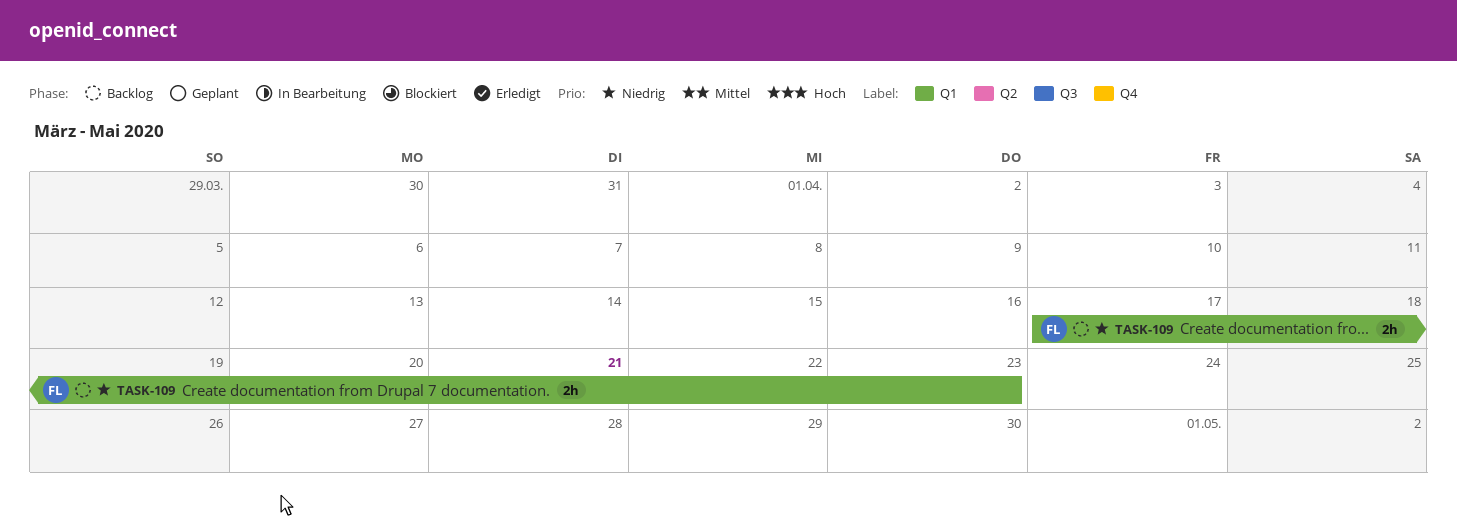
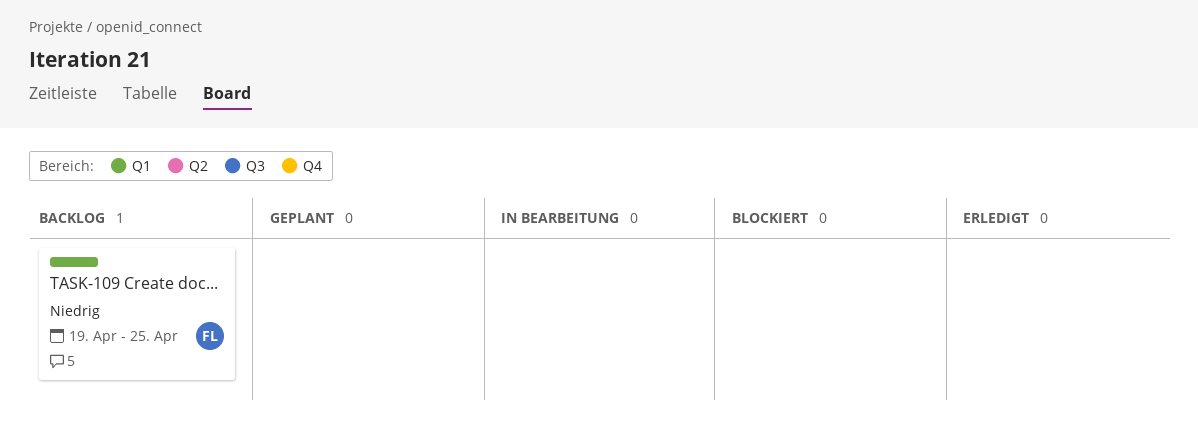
TASK-109, start: Apr 17 -> Apr 19
TASK-109, due: Apr 23 -> Apr 25

